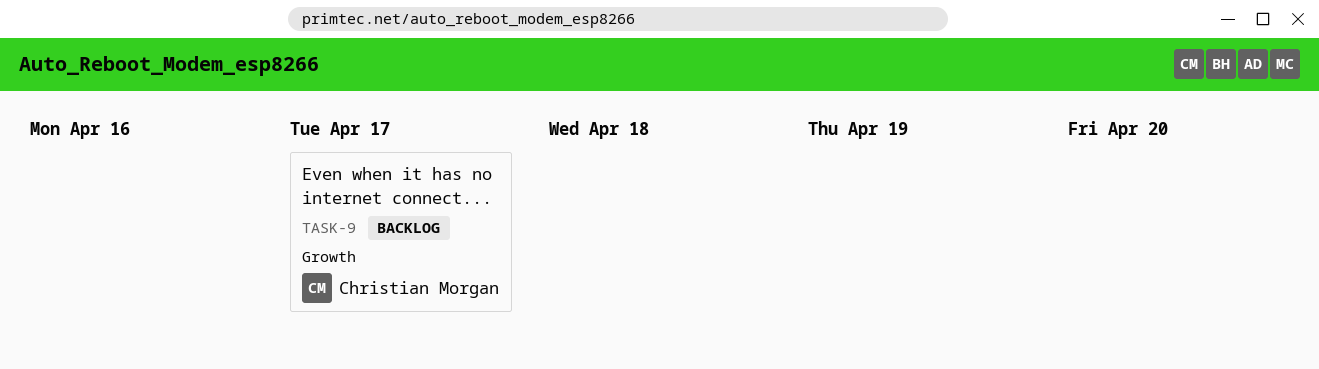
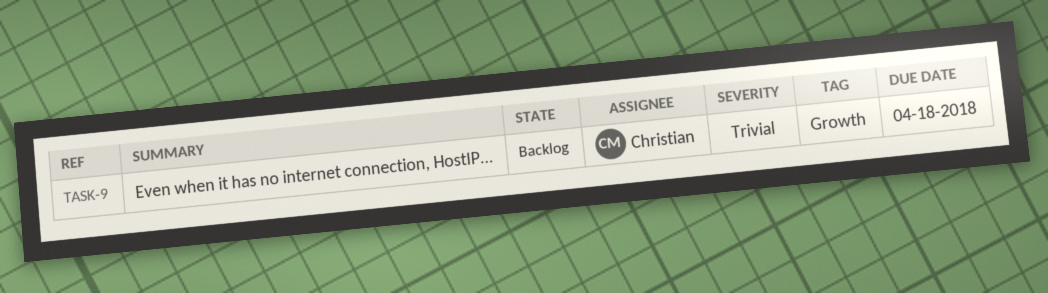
TASK-9, due: Apr 17 -> Apr 18

